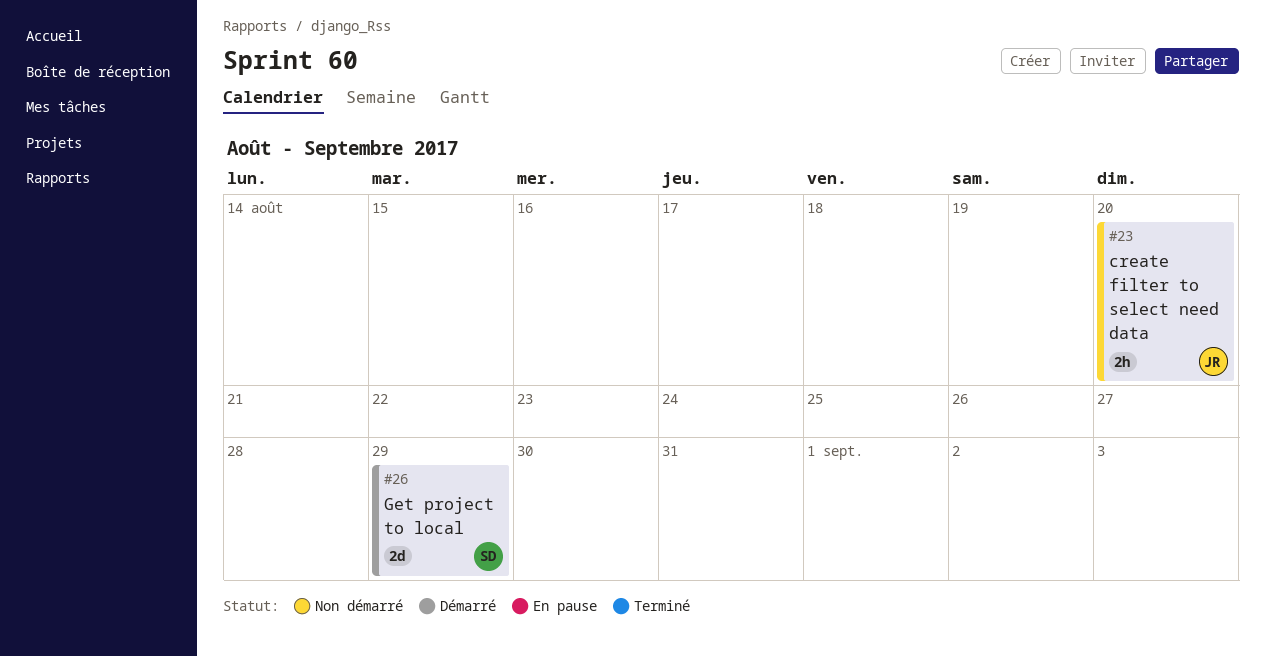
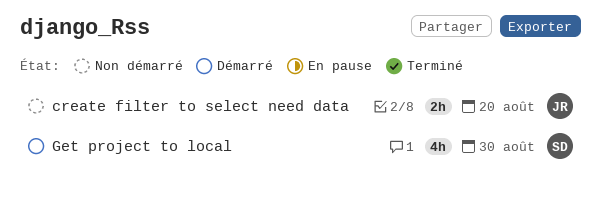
Get project to local, estimate: 2d -> 4h
Get project to local, due: Aug 29 -> Aug 30

